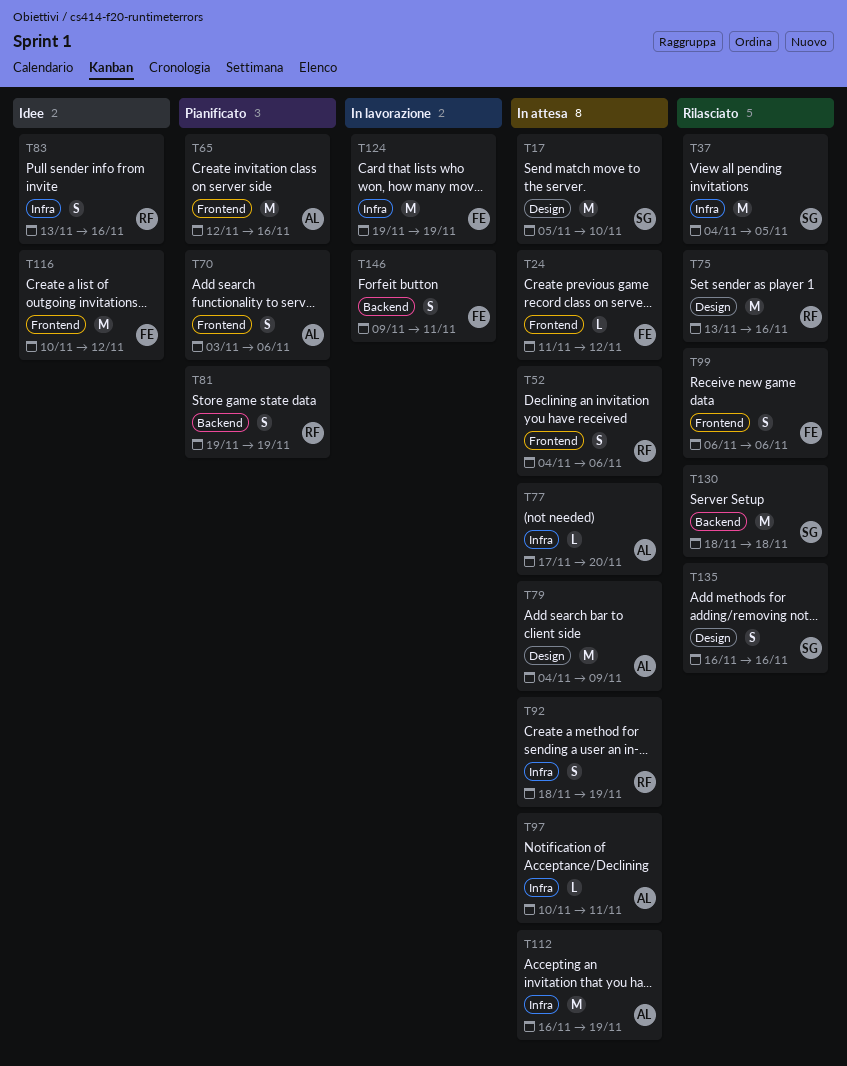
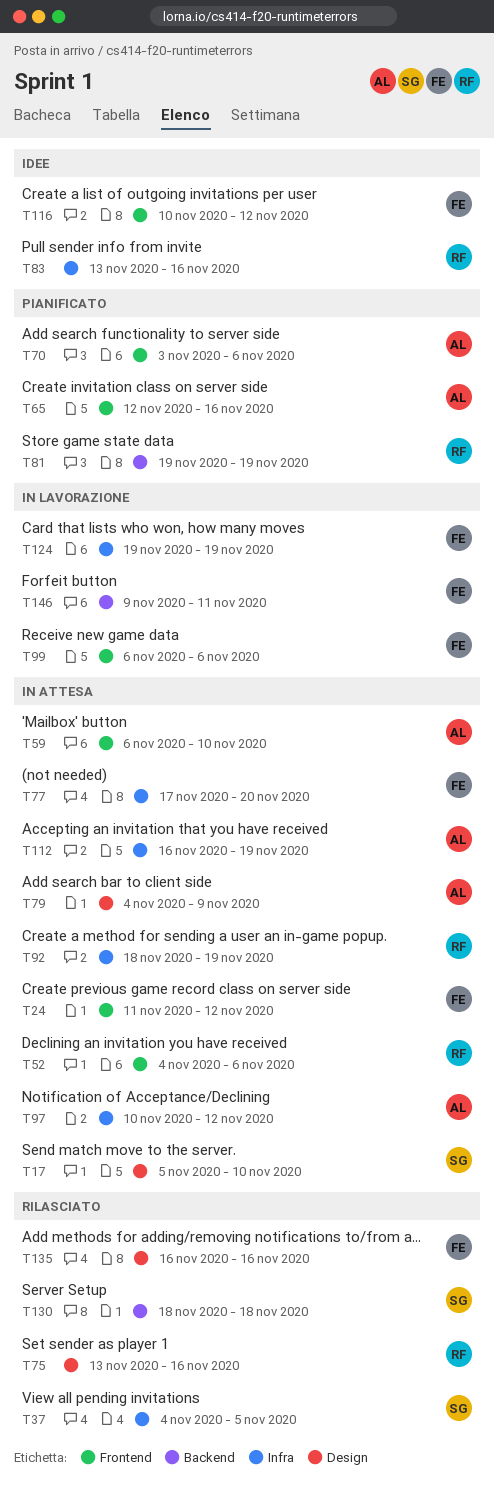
T59: none -> present
T77, owner: AL -> FE
T97, due: Nov 11 -> Nov 12
T99, status: Rilasciato -> In lavorazione
T135, owner: SG -> FE

